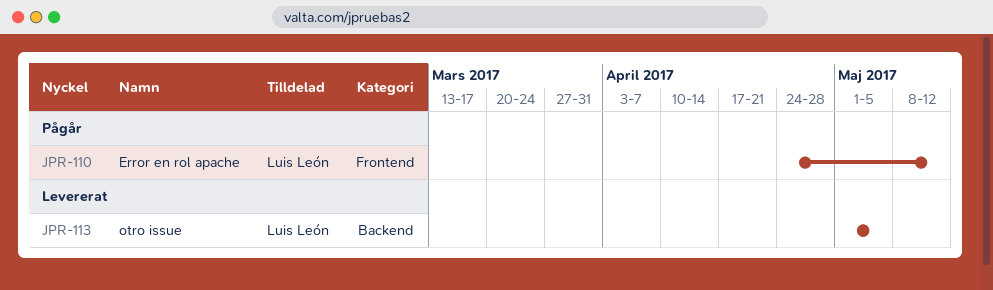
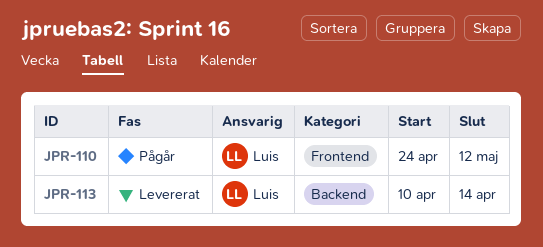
JPR-113, start: May 1 -> Apr 10
JPR-113, due: May 5 -> Apr 14

